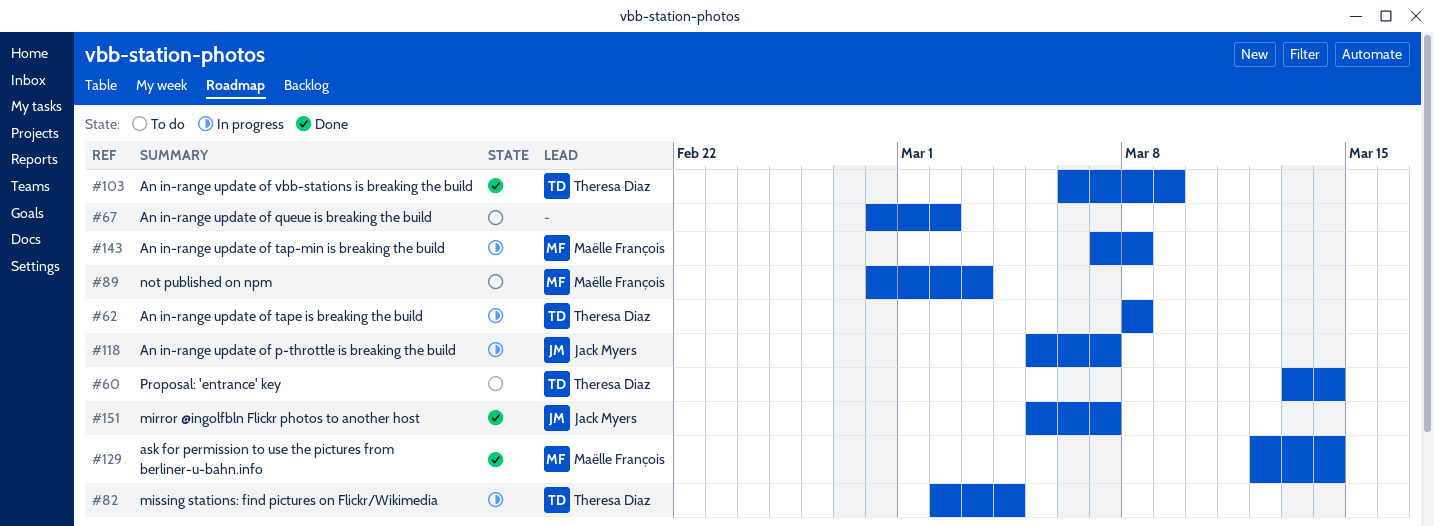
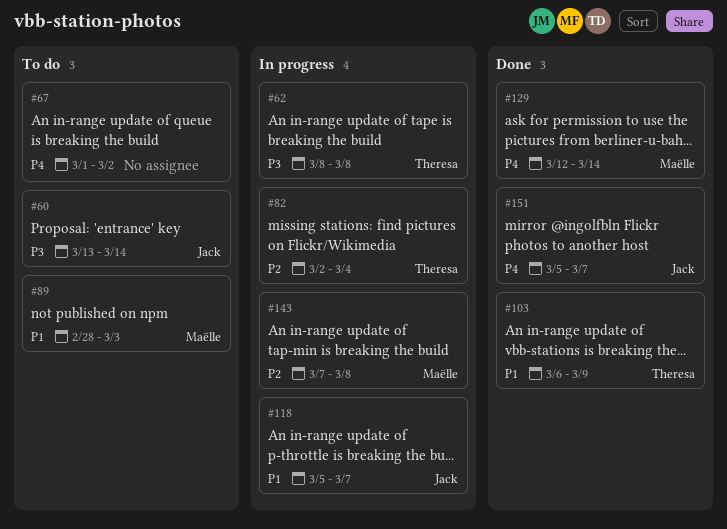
#60, owner: Theresa Diaz -> Jack Myers
#67, start: Feb 28 -> Mar 1

